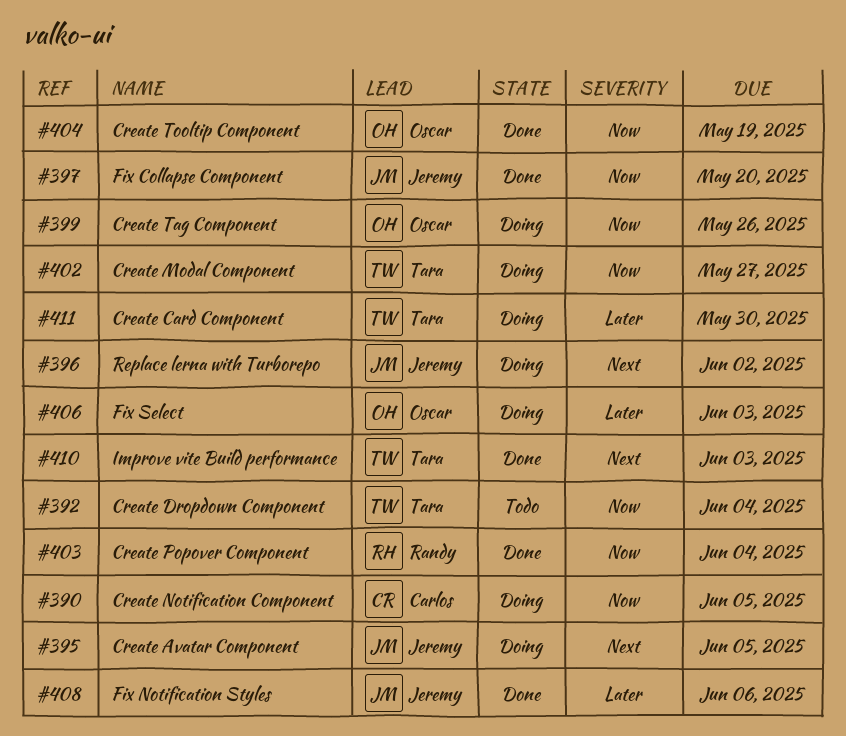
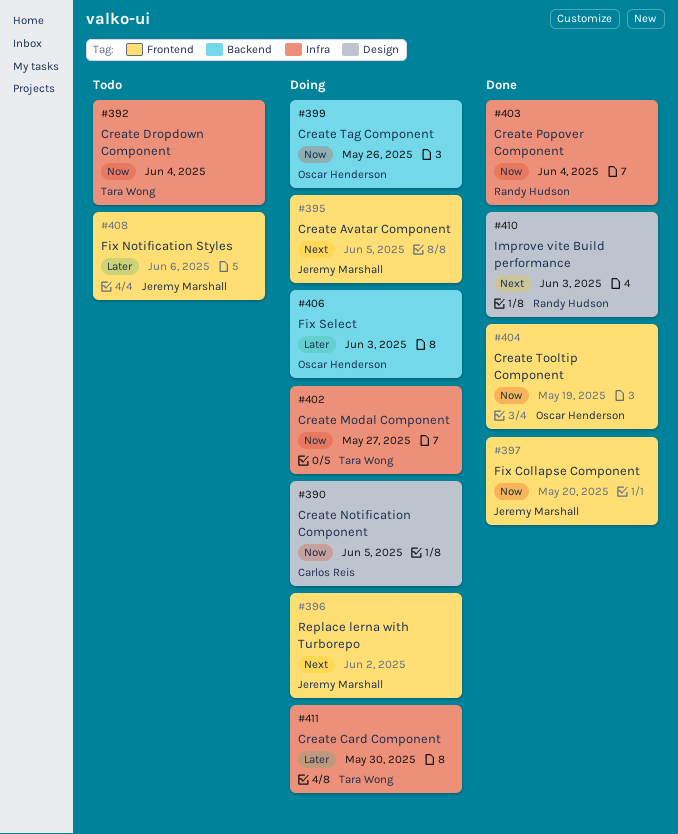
#408, status: Done -> Todo
#410, owner: Tara Wong -> Randy Hudson

